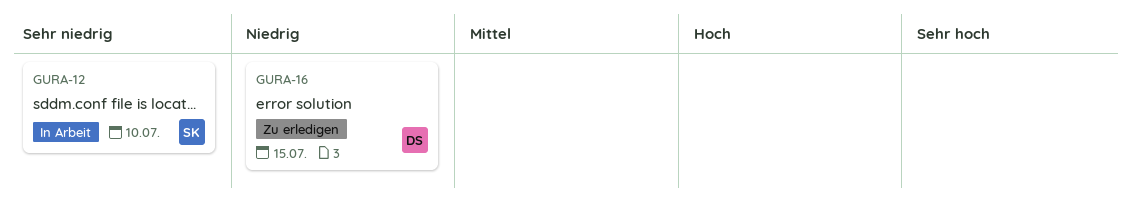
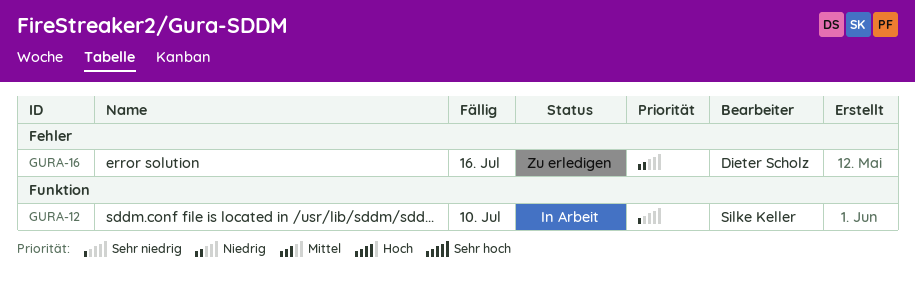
GURA-16, due: Jul 15 -> Jul 16

